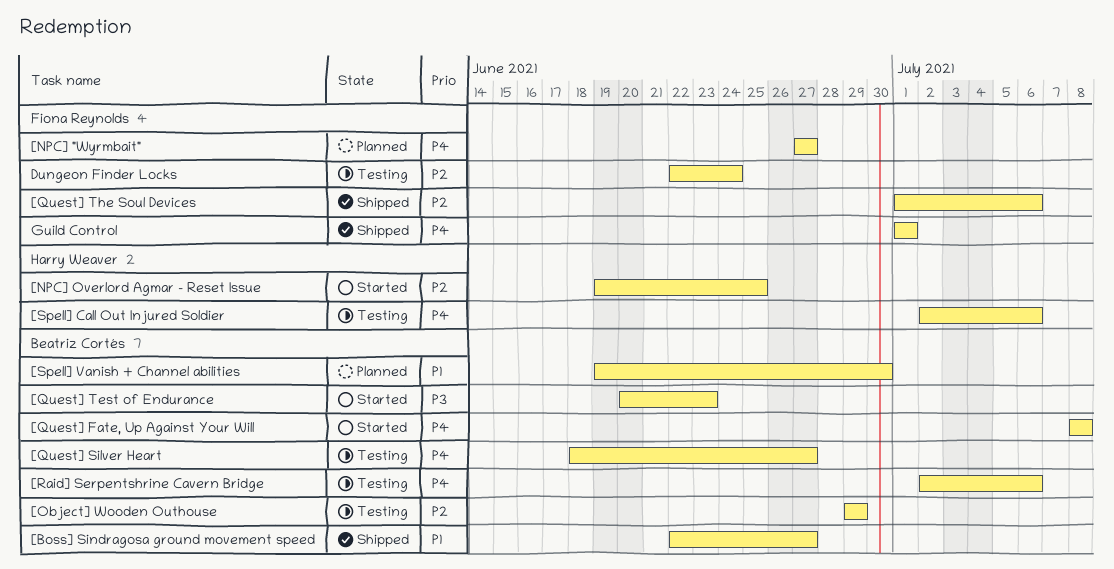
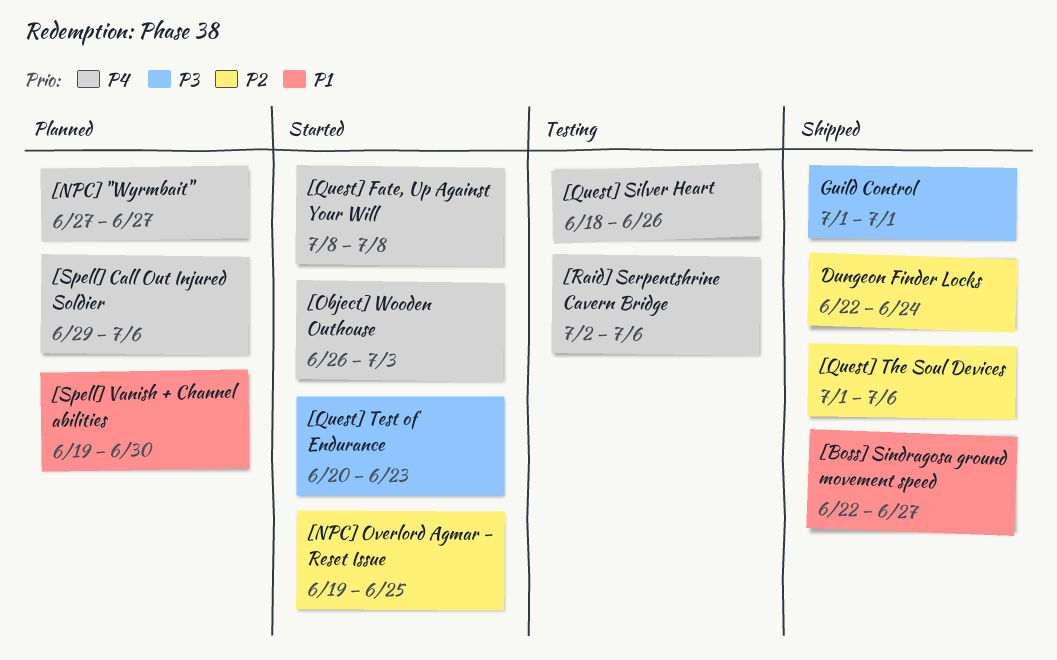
[Object] Wooden Outhouse, status: Testing -> Started
[Object] Wooden Outhouse, priority: P2 -> P4
[Object] Wooden Outhouse, start: Jun 29 -> Jun 26
[Object] Wooden Outhouse, due: Jun 29 -> Jul 3
[Quest] Silver Heart, due: Jun 27 -> Jun 26
[Spell] Call Out Injured Soldier, status: Testing -> Planned
[Spell] Call Out Injured Soldier, start: Jul 2 -> Jun 29
Dungeon Finder Locks, status: Testing -> Shipped
Guild Control, priority: P4 -> P3

